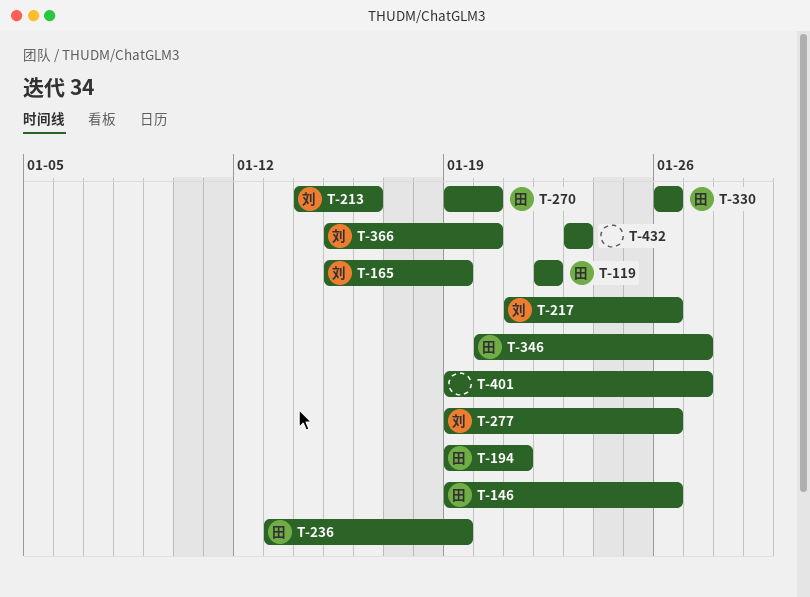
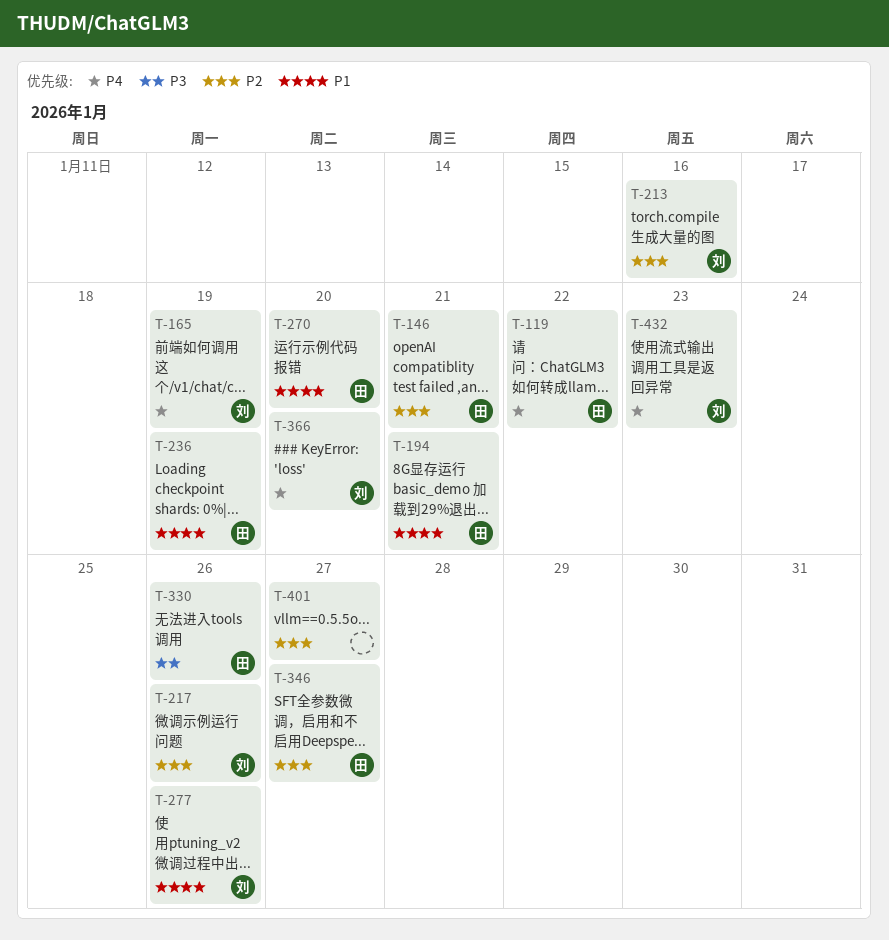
T-146, due: Jan 26 -> Jan 21
T-432, owner: none -> 刘

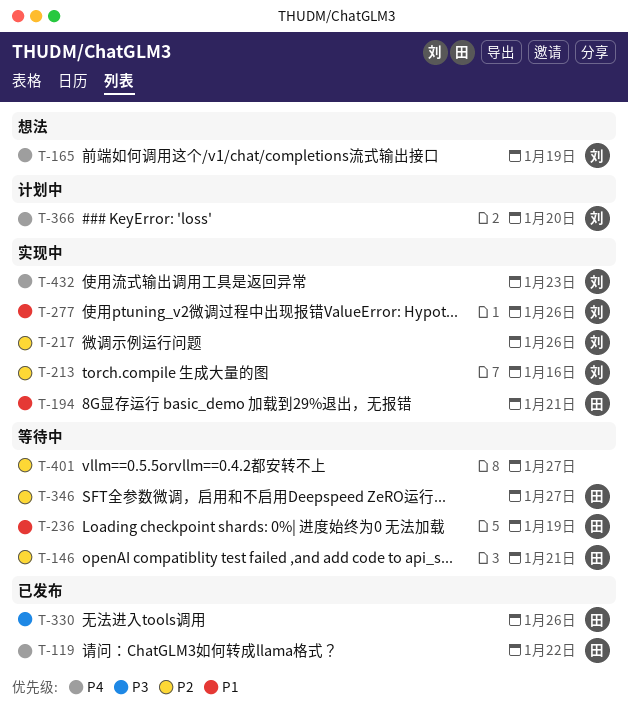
T-270: present -> none

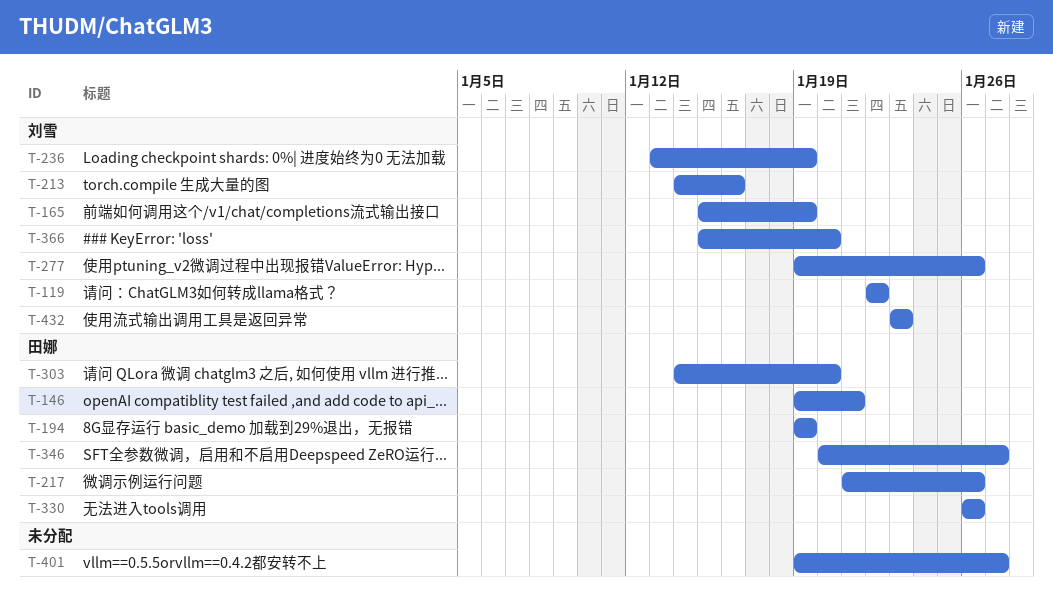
T-119, owner: 田娜 -> 刘雪
T-194, due: Jan 21 -> Jan 19
T-217, owner: 刘雪 -> 田娜
T-236, owner: 田娜 -> 刘雪
T-303: none -> present

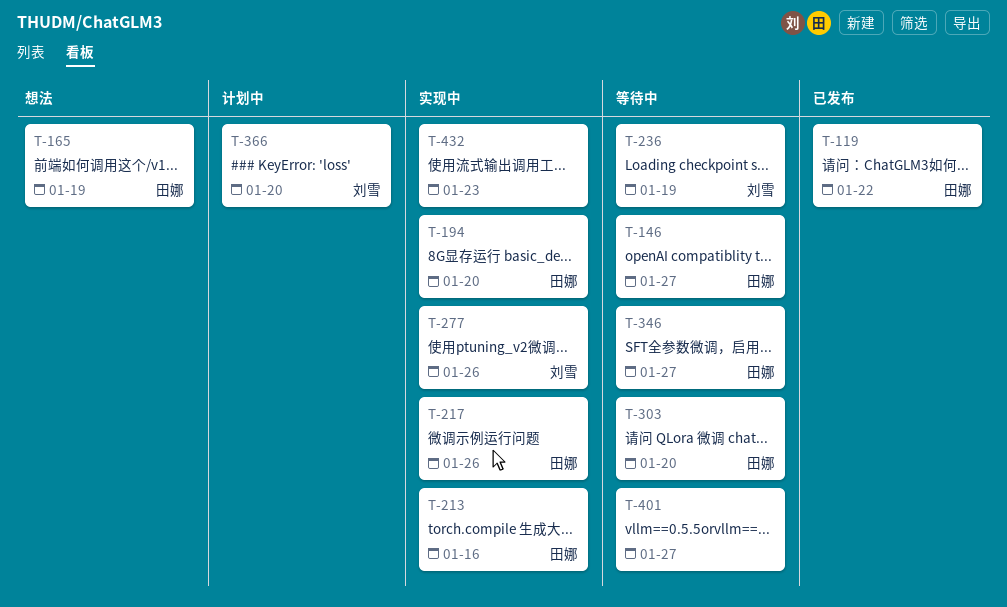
T-119, owner: 刘雪 -> 田娜
T-146, due: Jan 21 -> Jan 27
T-165, owner: 刘雪 -> 田娜
T-194, due: Jan 19 -> Jan 20
T-213, owner: 刘雪 -> 田娜
T-330: present -> none
T-432, owner: 刘雪 -> none

